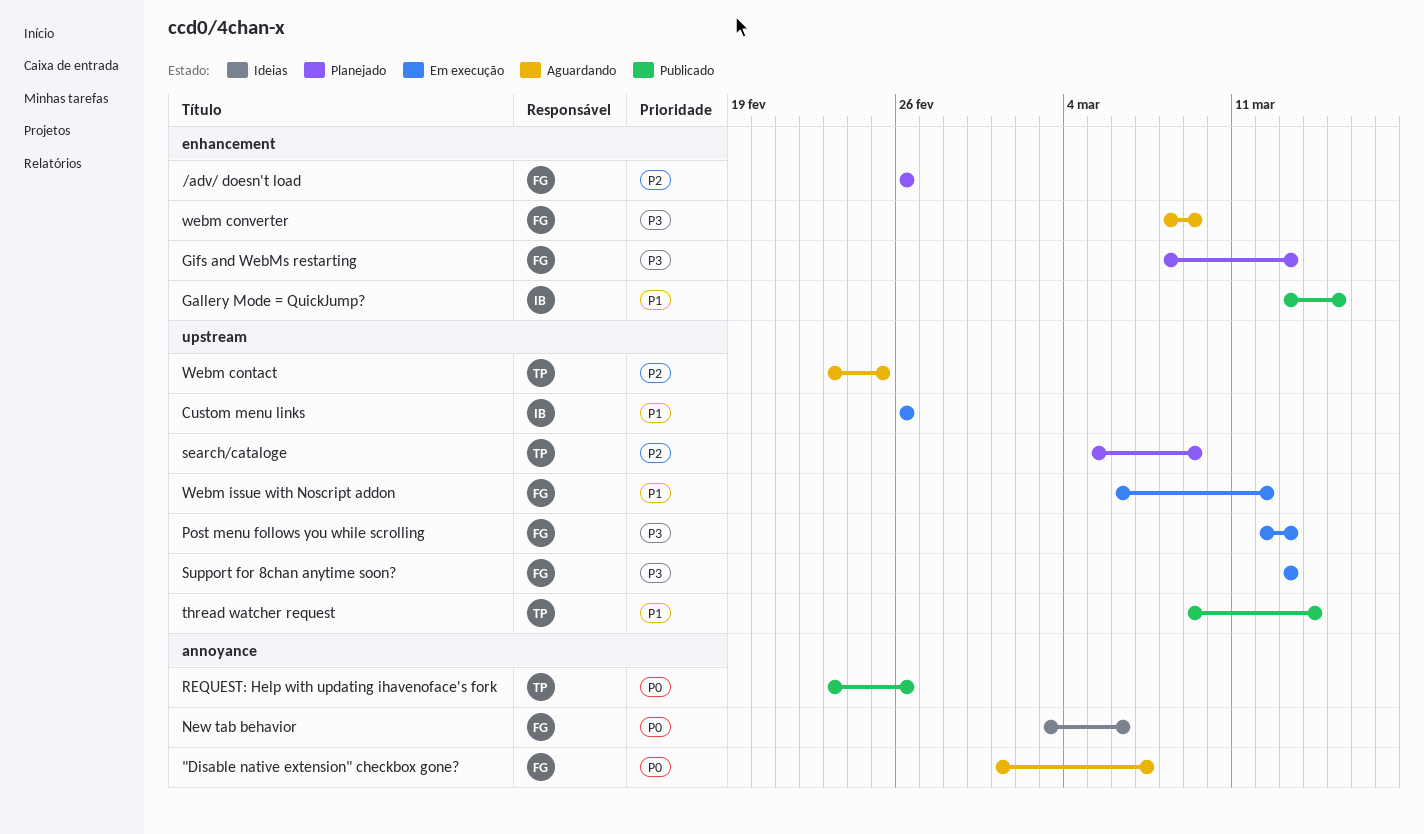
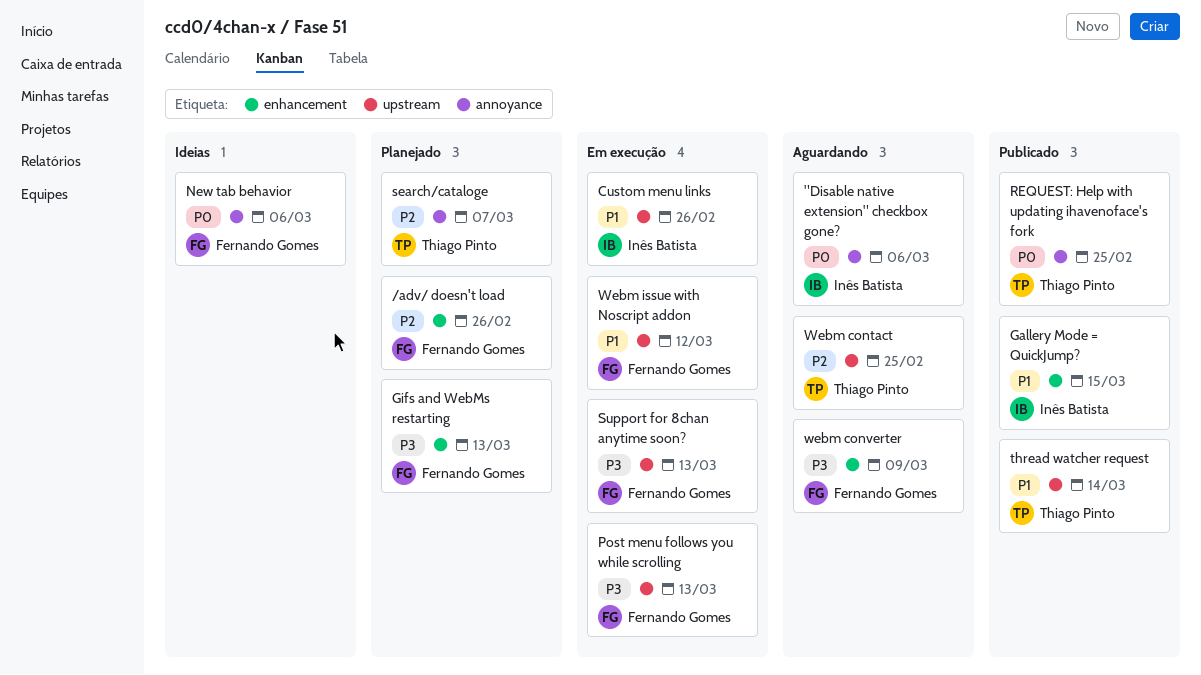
"Disable native extension" checkbox gone?, owner: Fernando Gomes -> Inês Batista
"Disable native extension" checkbox gone?, due: Mar 7 -> Mar 6
REQUEST: Help with updating ihavenoface's fork, due: Feb 26 -> Feb 25
search/cataloge, label: upstream -> annoyance
search/cataloge, due: Mar 9 -> Mar 7

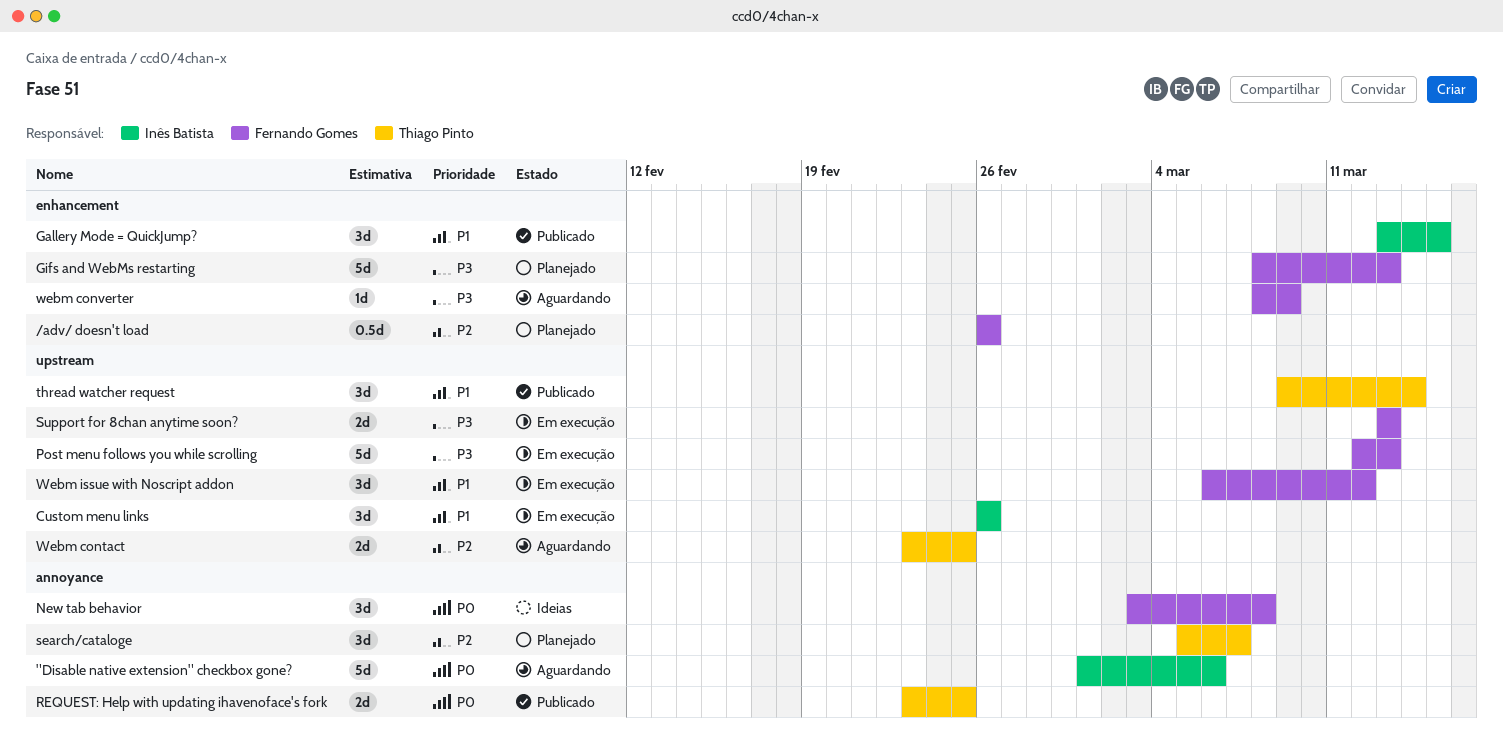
New tab behavior, due: Mar 6 -> Mar 8

